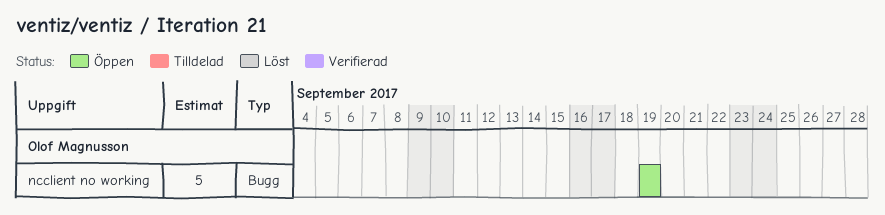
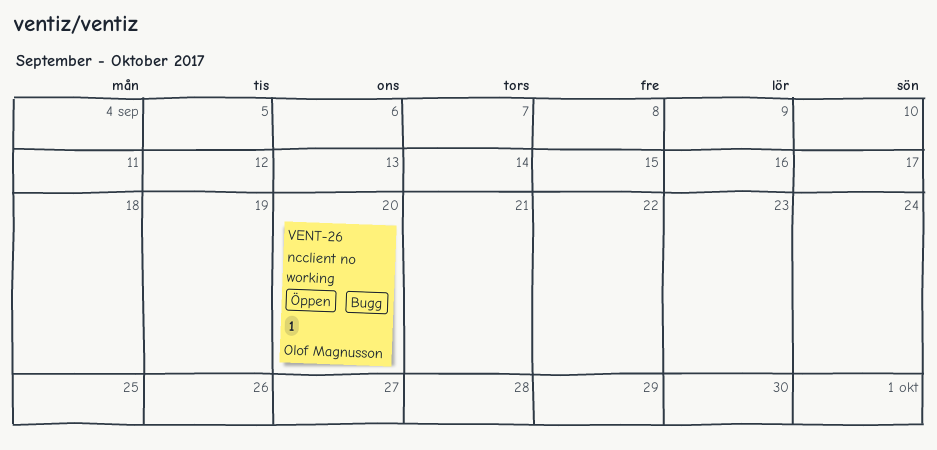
ncclient no working, estimate: 5 -> 1
ncclient no working, due: Sep 19 -> Sep 20

